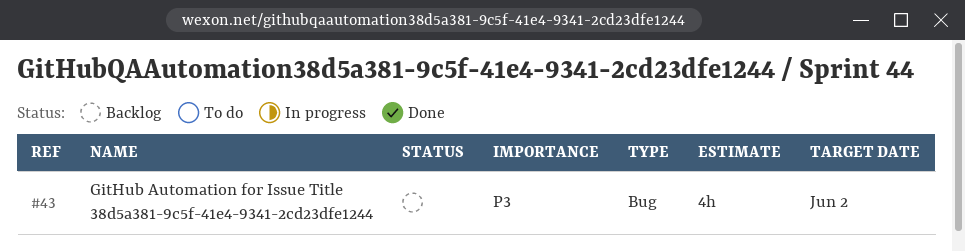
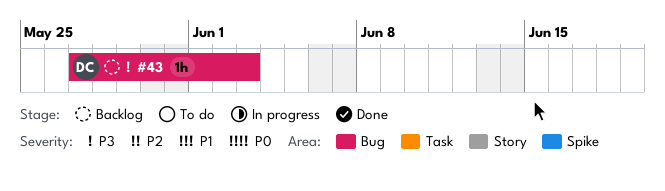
#43, estimate: 4h -> 1h
#43, due: Jun 2 -> Jun 3

